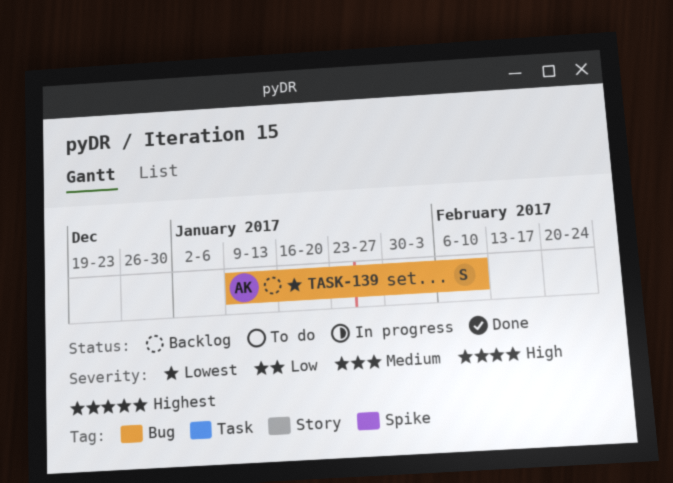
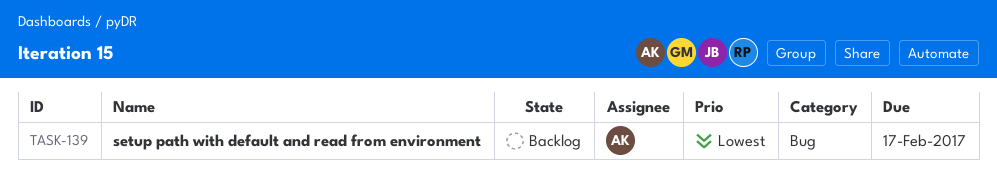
TASK-139, due: Feb 10 -> Feb 17

